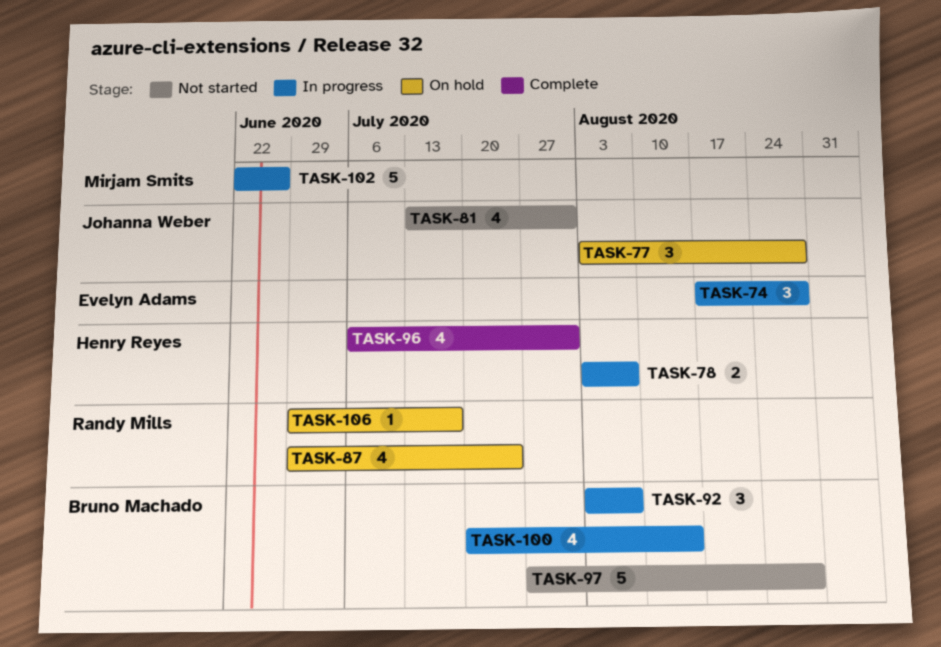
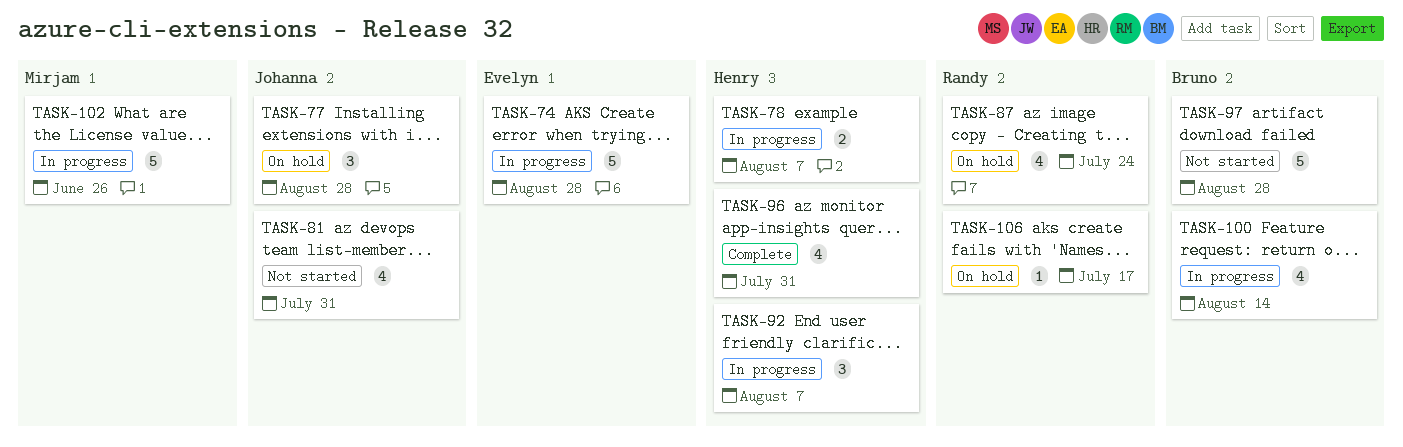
TASK-74, estimate: 3 -> 5
TASK-92, owner: Bruno Machado -> Henry Reyes

